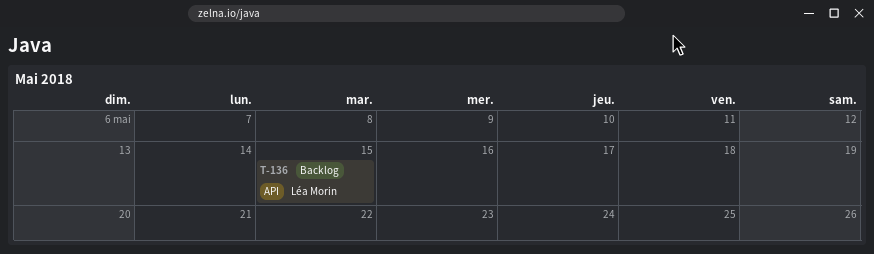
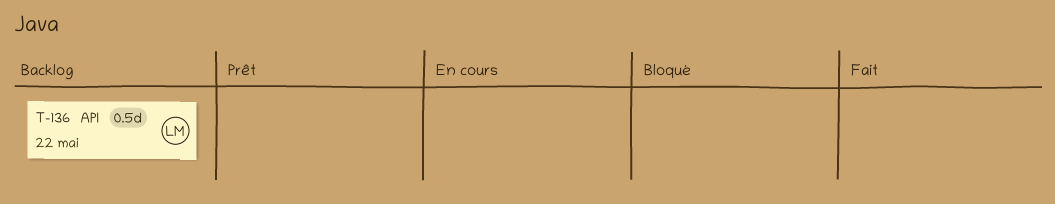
T-136, due: May 15 -> May 22

